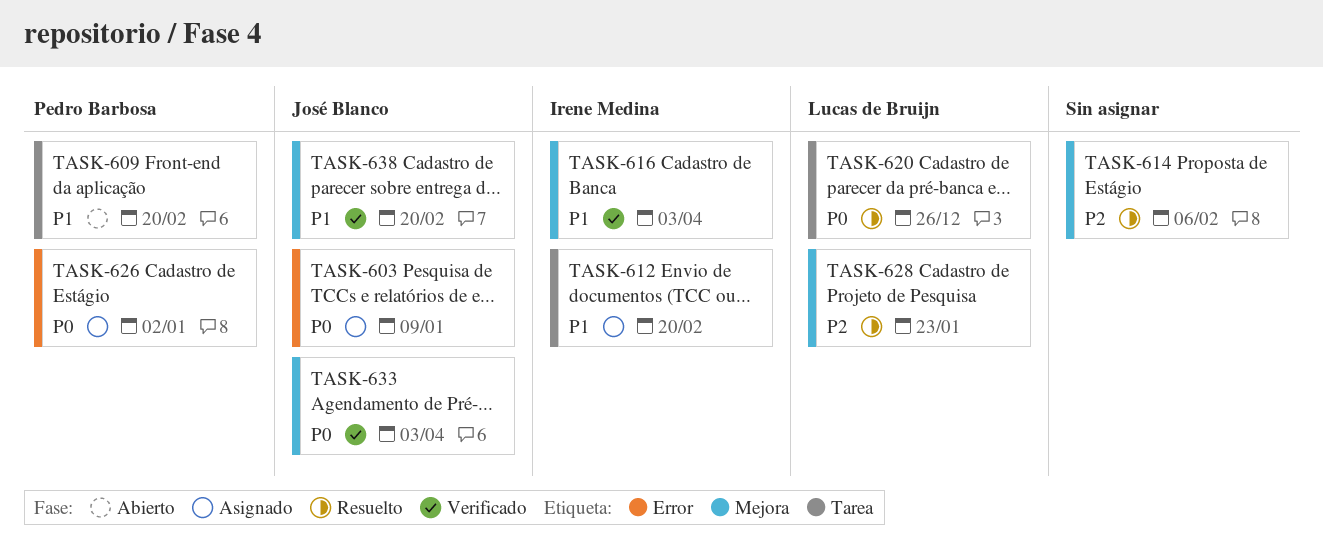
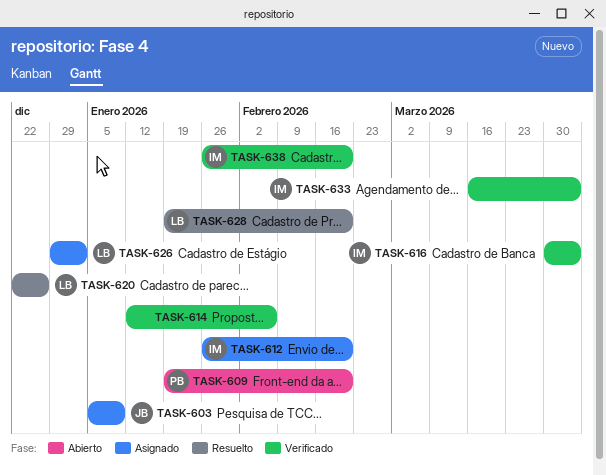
TASK-614, status: Resuelto -> Verificado
TASK-626, owner: Pedro Barbosa -> Lucas de Bruijn
TASK-628, due: Jan 23 -> Feb 20
TASK-633, owner: José Blanco -> Irene Medina
TASK-638, owner: José Blanco -> Irene Medina

